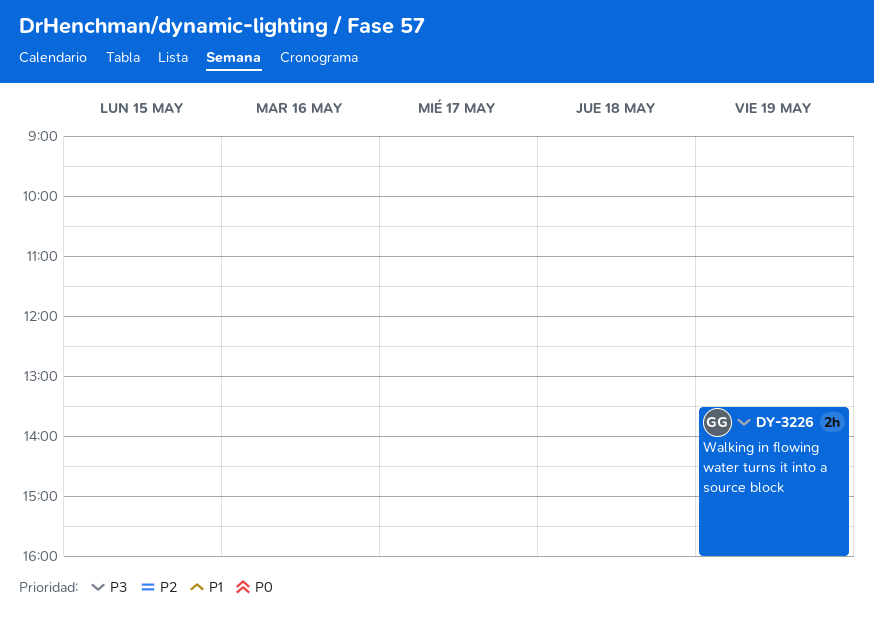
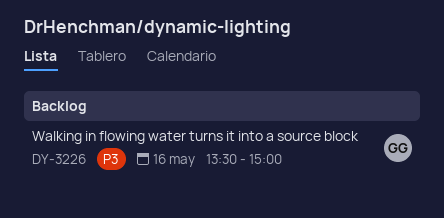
DY-3226, day: May 19 -> May 16
DY-3226, ends: 16:00 -> 15:00

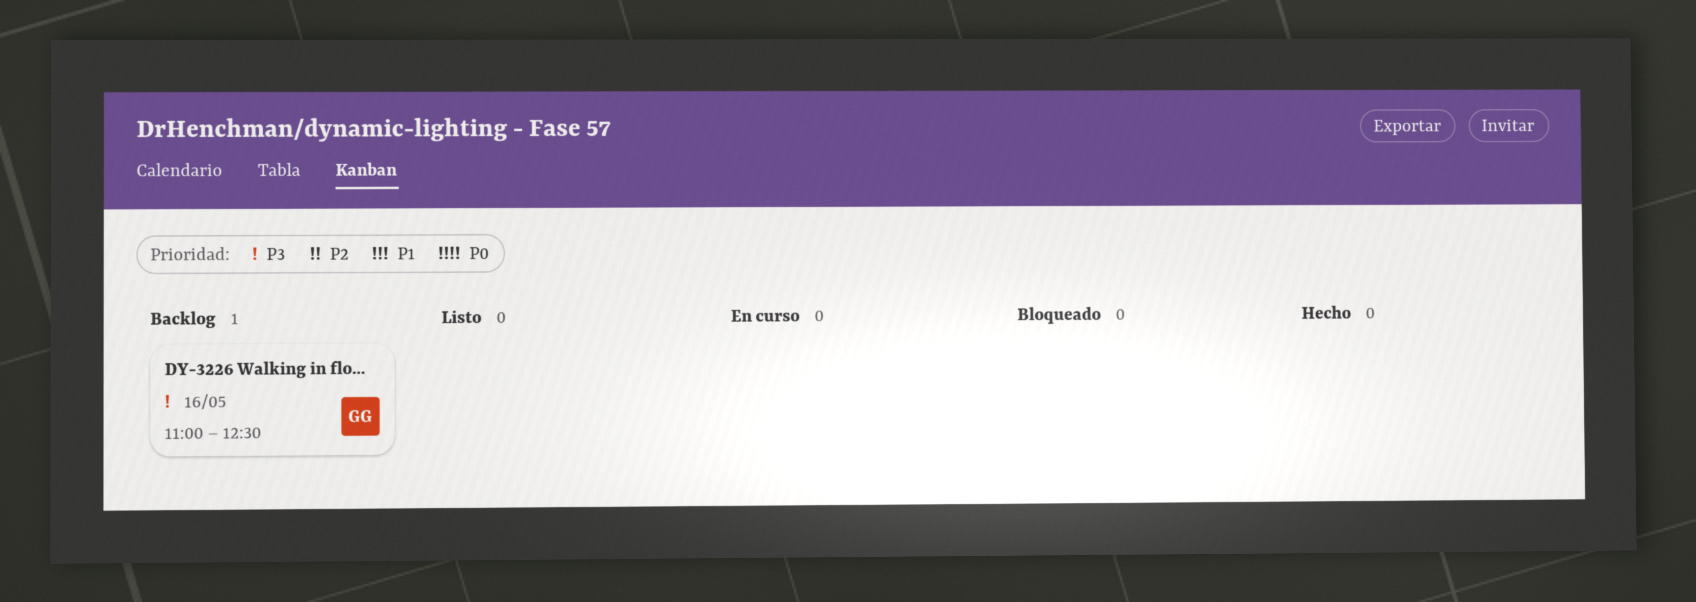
DY-3226, begins: 13:30 -> 11:00
DY-3226, ends: 15:00 -> 12:30

